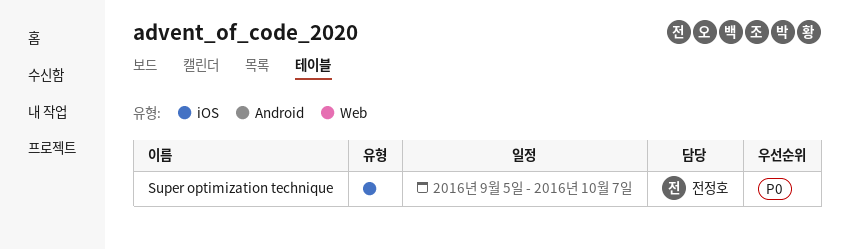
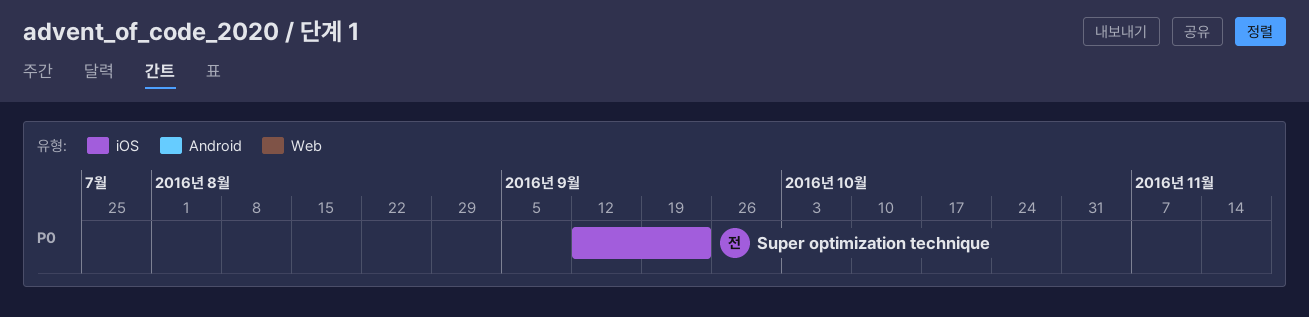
Super optimization technique, start: Sep 5 -> Sep 12
Super optimization technique, due: Oct 7 -> Sep 23

